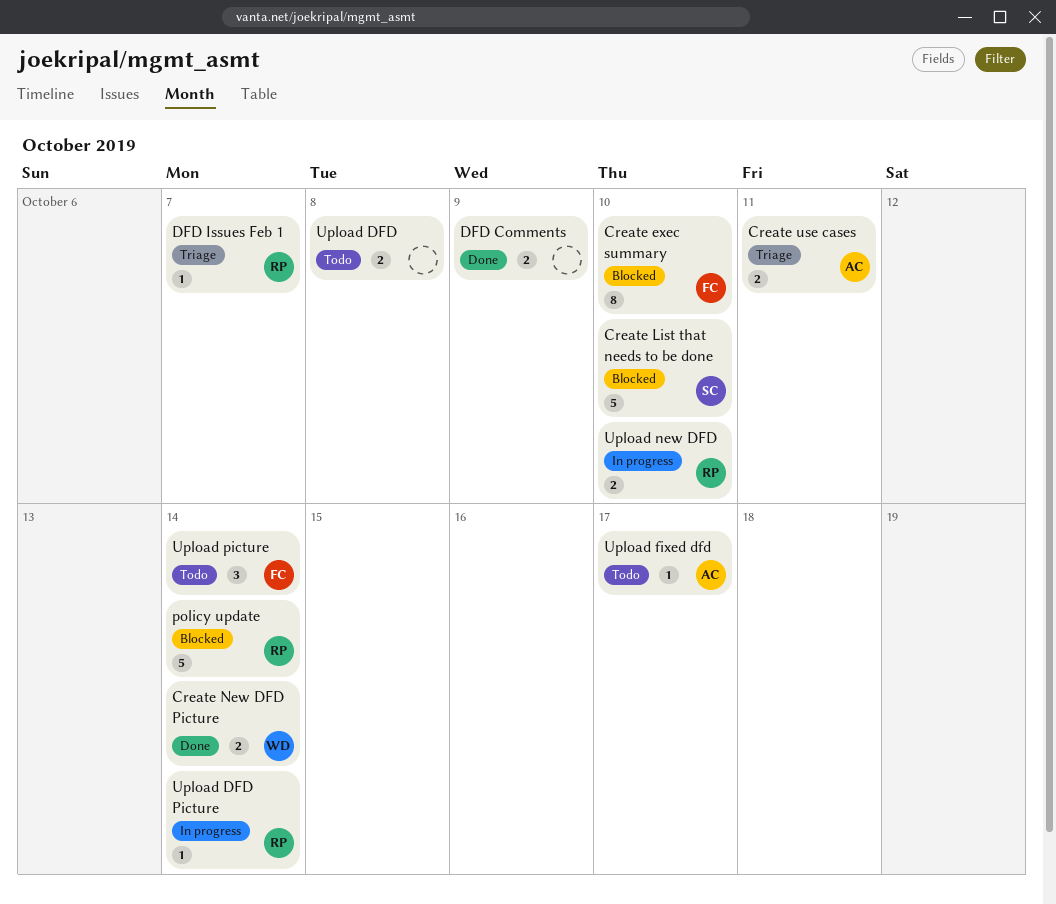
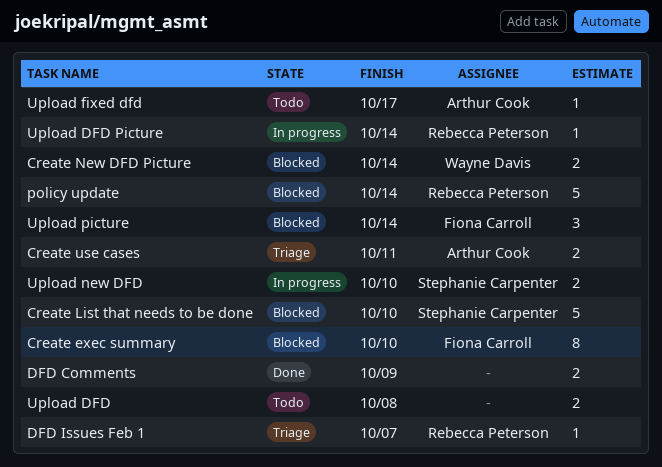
Create New DFD Picture, status: Done -> Blocked
Upload new DFD, owner: Rebecca Peterson -> Stephanie Carpenter
Upload picture, status: Todo -> Blocked

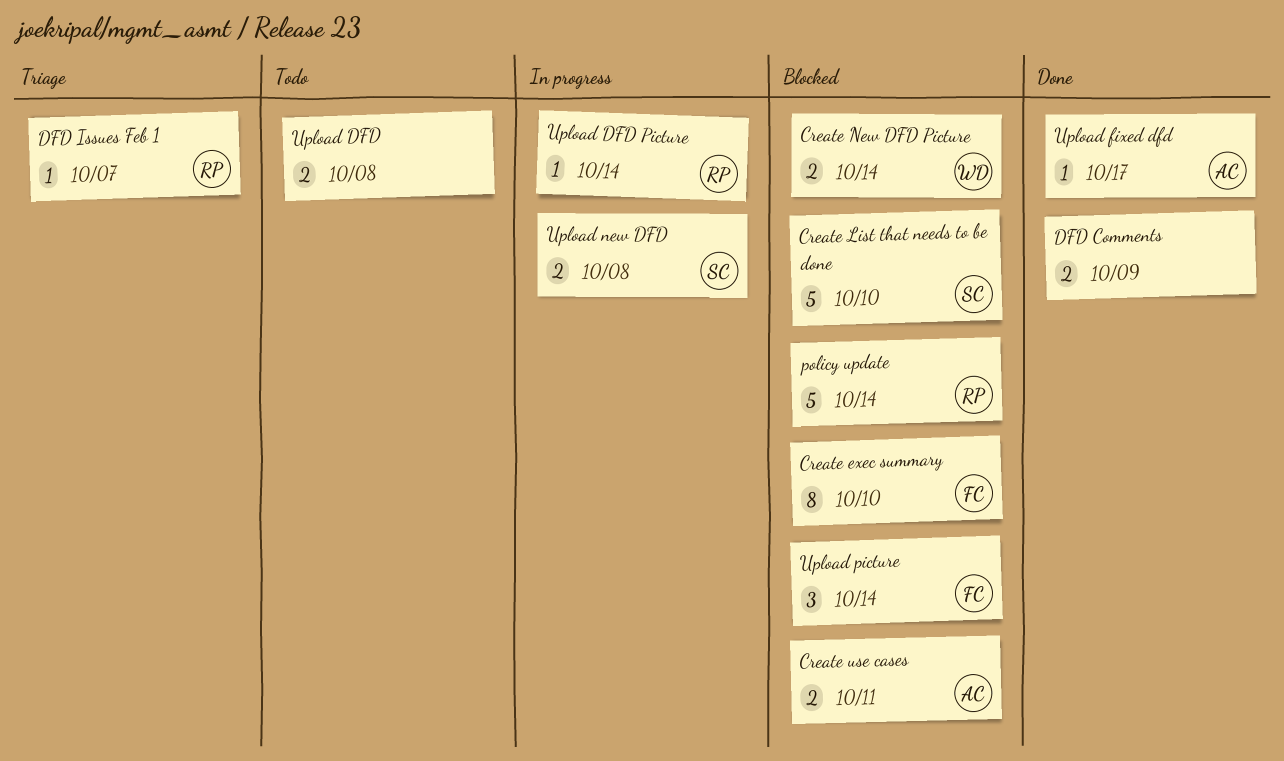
Create use cases, status: Triage -> Blocked
Upload fixed dfd, status: Todo -> Done
Upload new DFD, due: Oct 10 -> Oct 8

